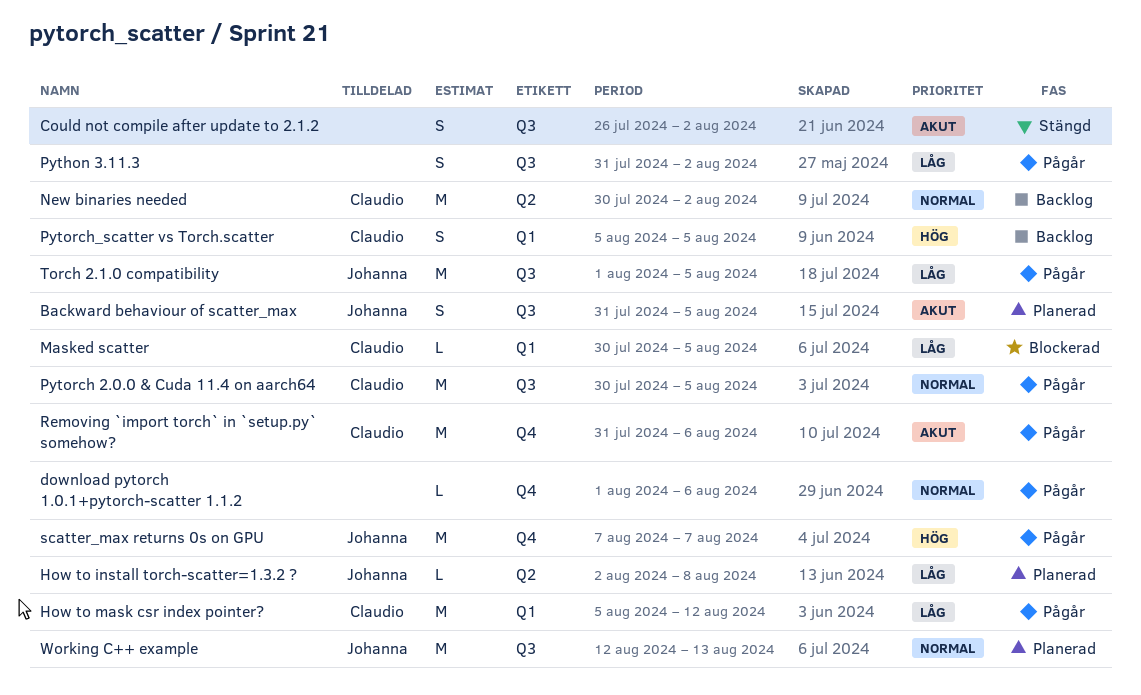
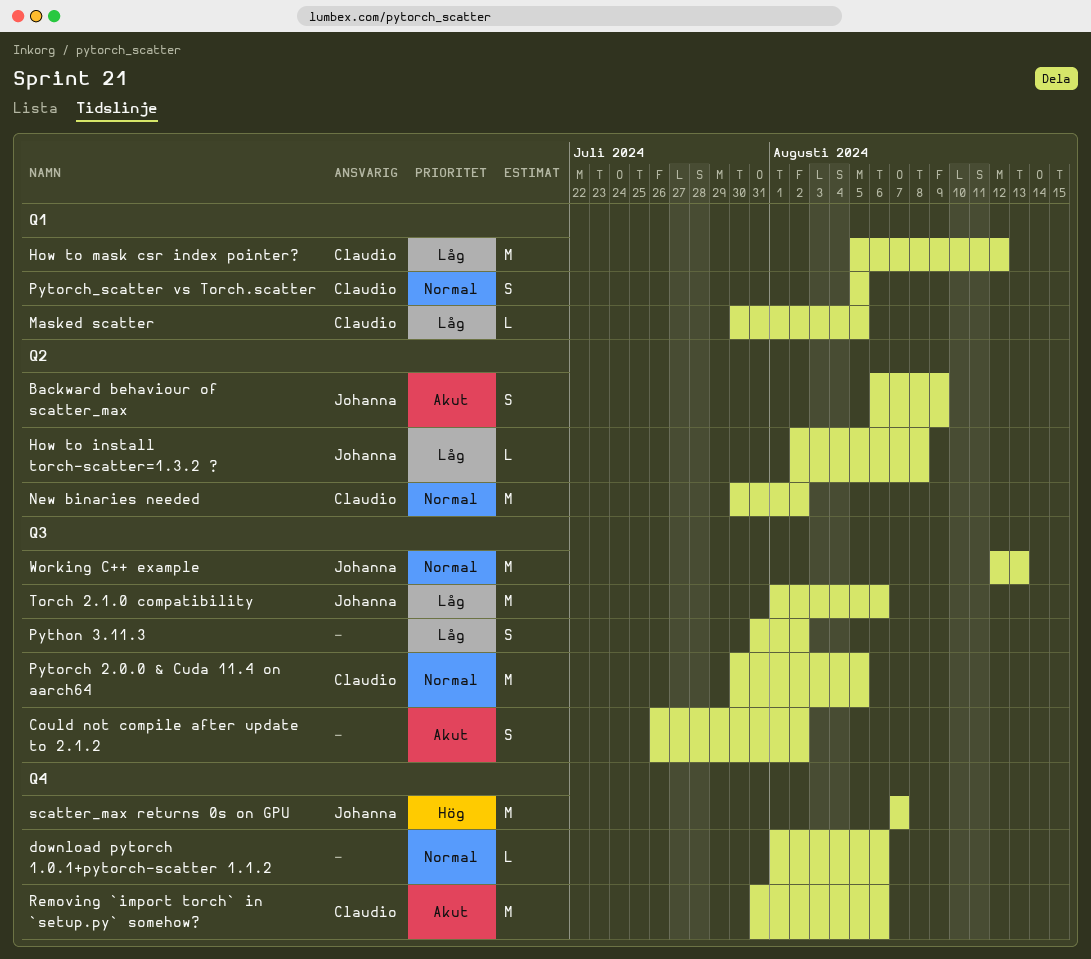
Backward behaviour of scatter_max, label: Q3 -> Q2
Backward behaviour of scatter_max, start: Jul 31 -> Aug 6
Backward behaviour of scatter_max, due: Aug 5 -> Aug 9
Pytorch_scatter vs Torch.scatter, priority: Hög -> Normal
Torch 2.1.0 compatibility, due: Aug 5 -> Aug 6

